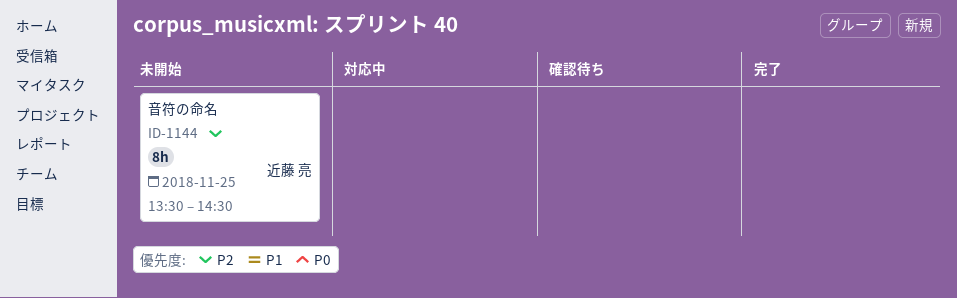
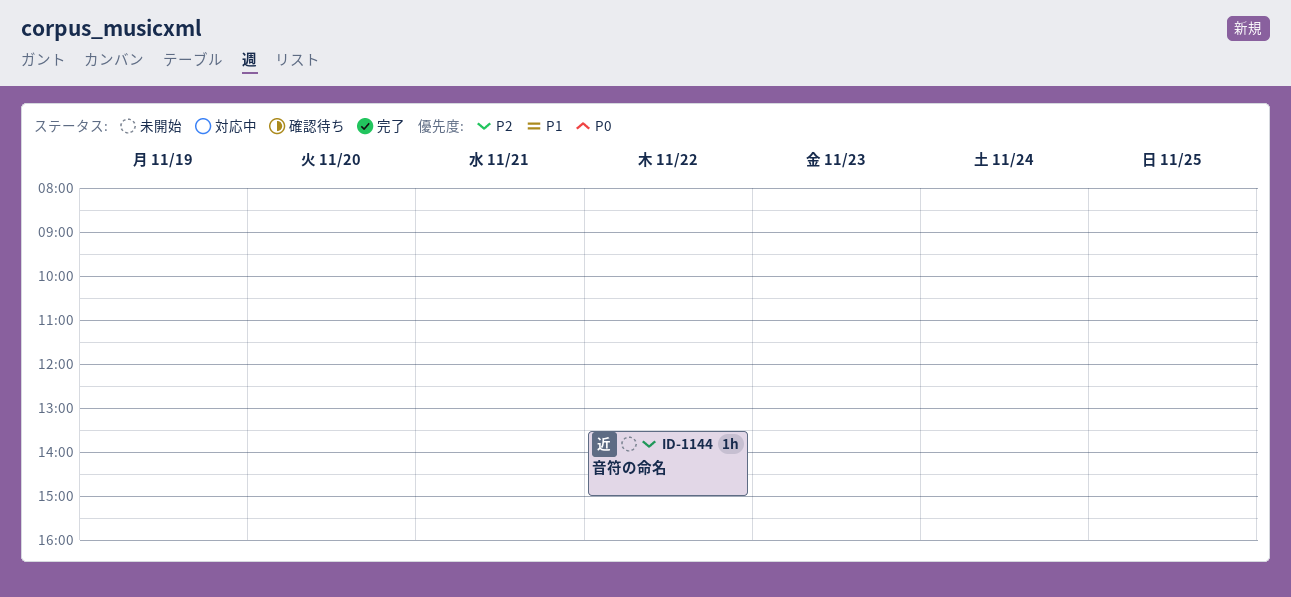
ID-1144, estimate: 8h -> 1h
ID-1144, day: Nov 25 -> Nov 22
ID-1144, ends: 14:30 -> 15:00

